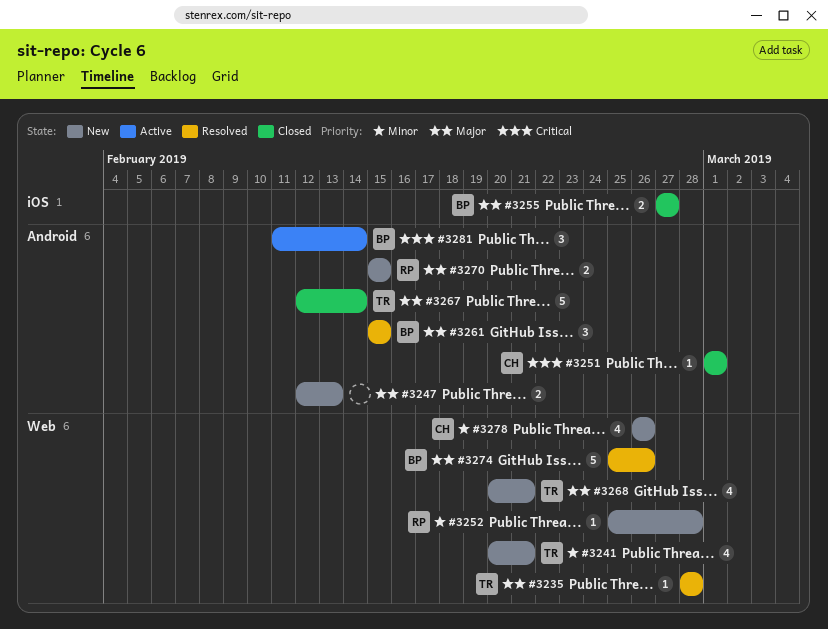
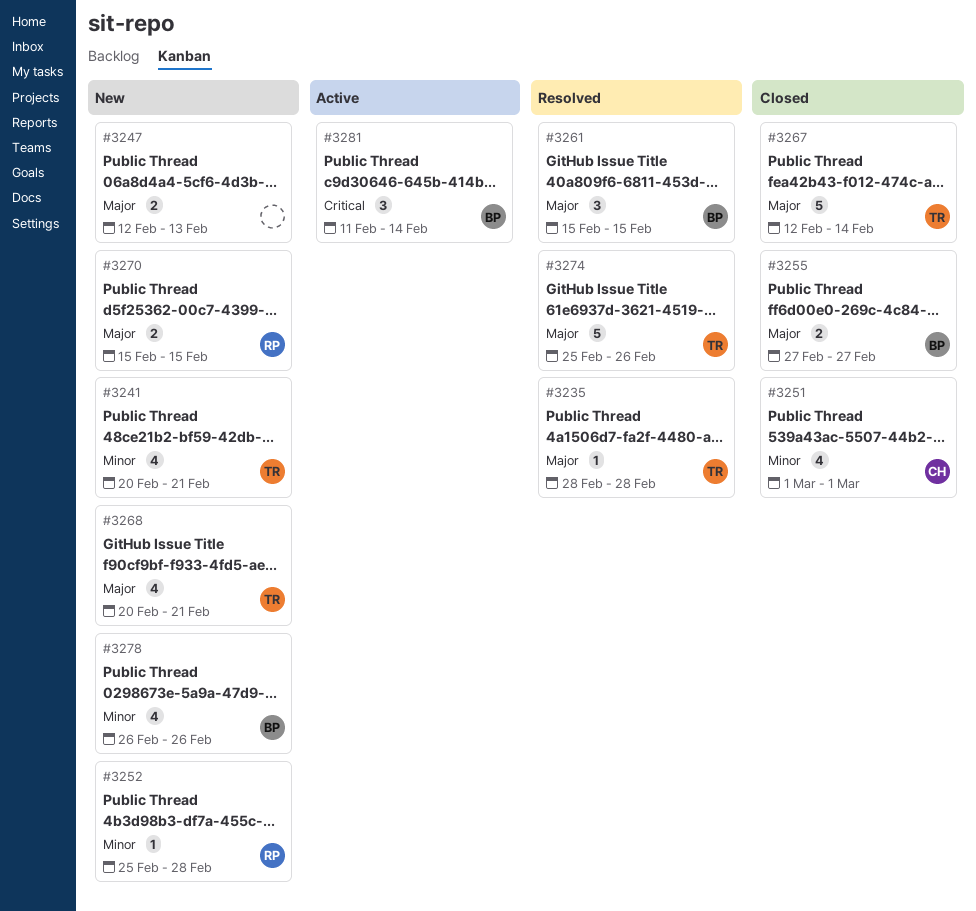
#3251, priority: Critical -> Minor
#3251, estimate: 1 -> 4
#3274, owner: BP -> TR
#3278, owner: CH -> BP

